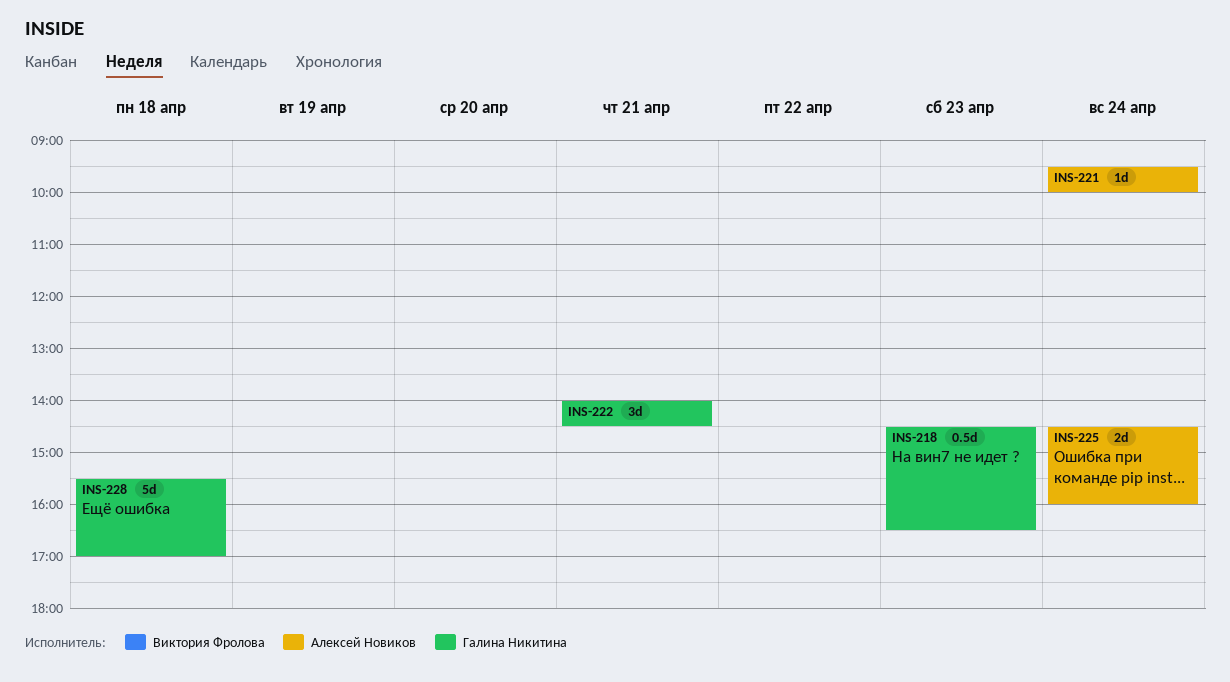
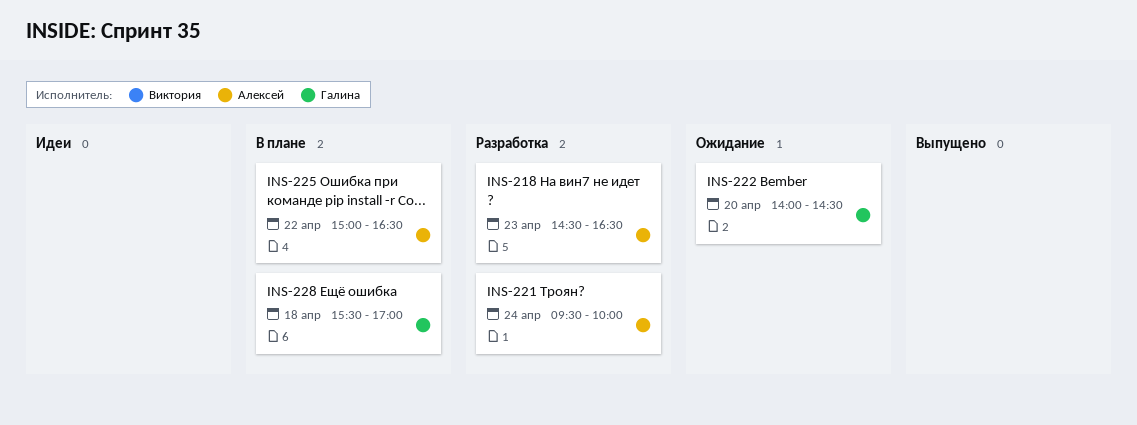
INS-218, owner: Галина Никитина -> Алексей Новиков
INS-222, day: Apr 21 -> Apr 20
INS-225, day: Apr 24 -> Apr 22
INS-225, begins: 14:30 -> 15:00
INS-225, ends: 16:00 -> 16:30

